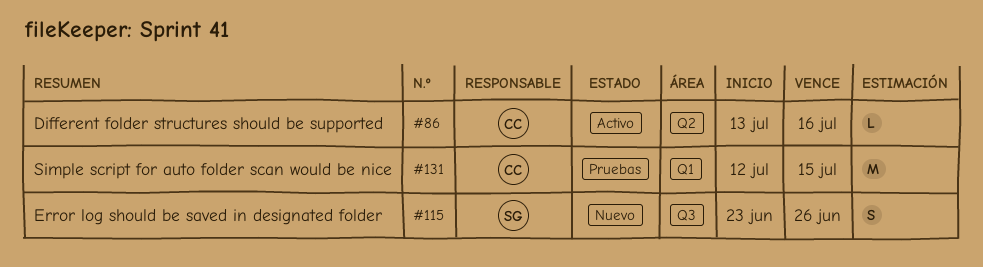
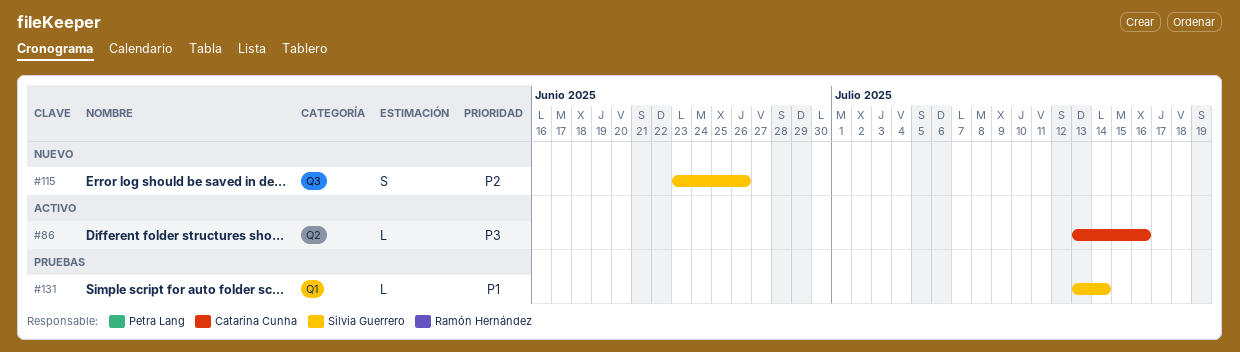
#131, owner: Catarina Cunha -> Silvia Guerrero
#131, estimate: M -> L
#131, start: Jul 12 -> Jul 13
#131, due: Jul 15 -> Jul 14

